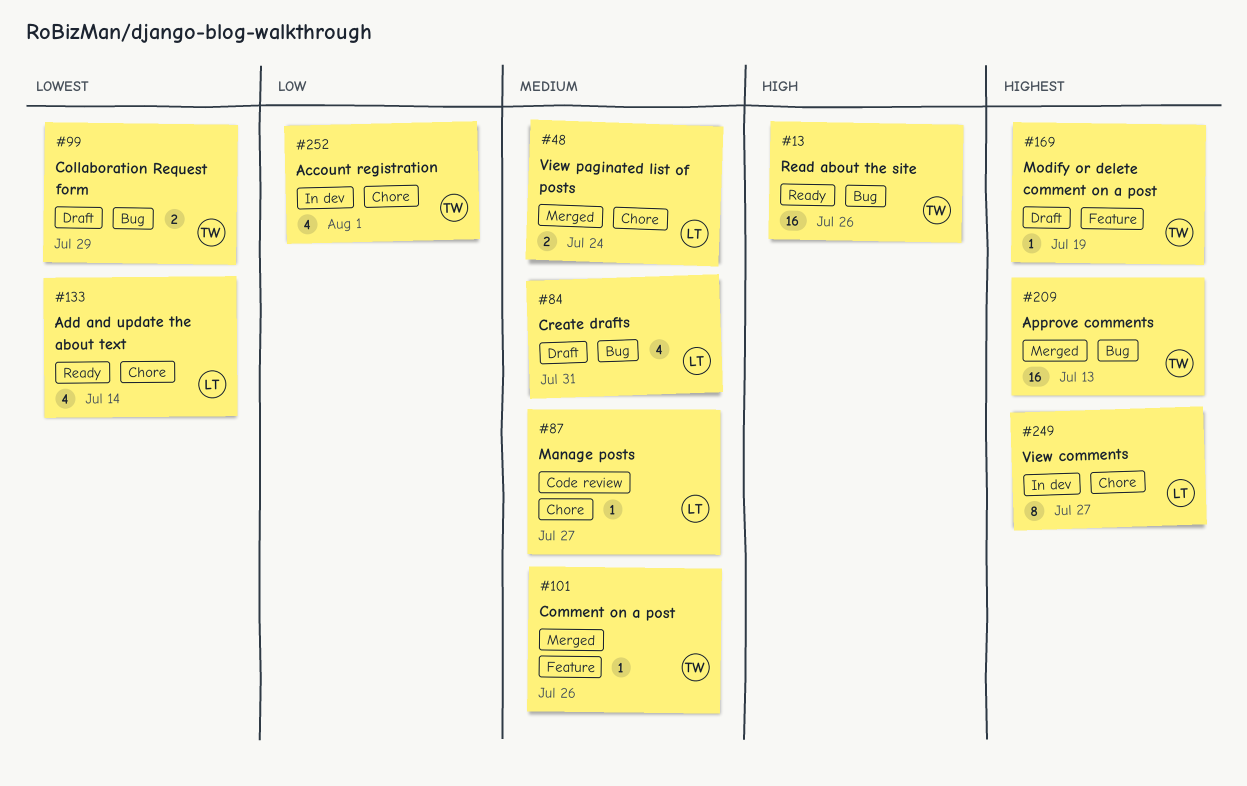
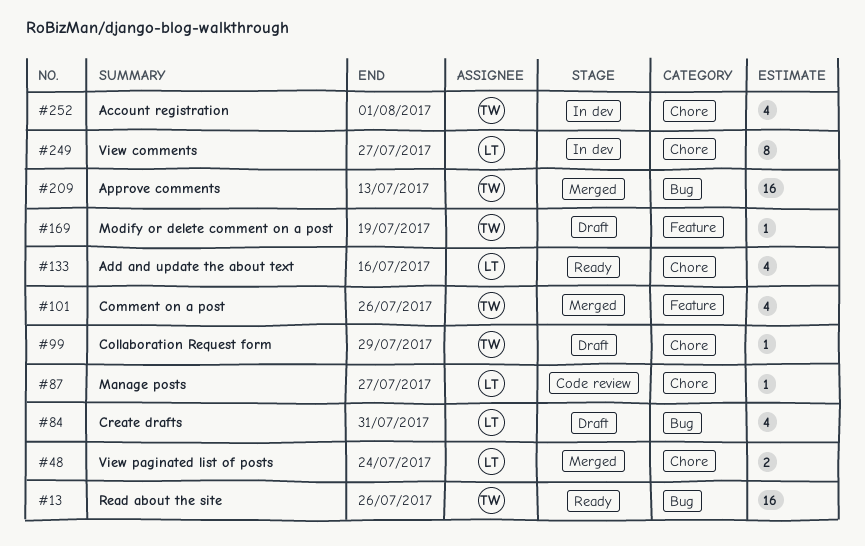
#99, label: Bug -> Chore
#99, estimate: 2 -> 1
#101, estimate: 1 -> 4
#133, due: Jul 14 -> Jul 16

